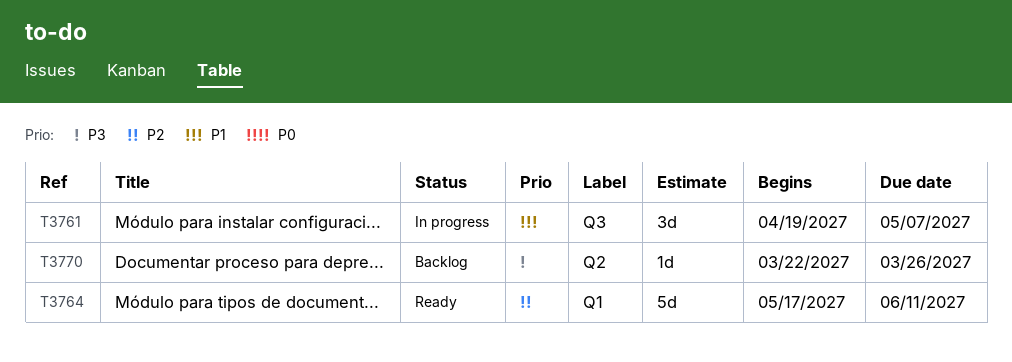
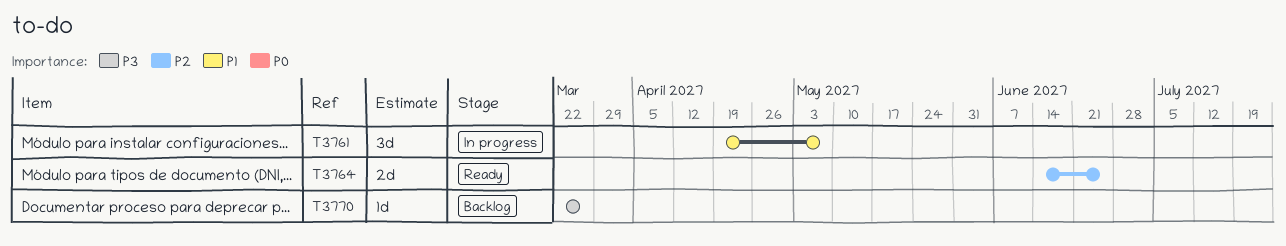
T3764, estimate: 5d -> 2d
T3764, start: May 17 -> Jun 14
T3764, due: Jun 11 -> Jun 25

